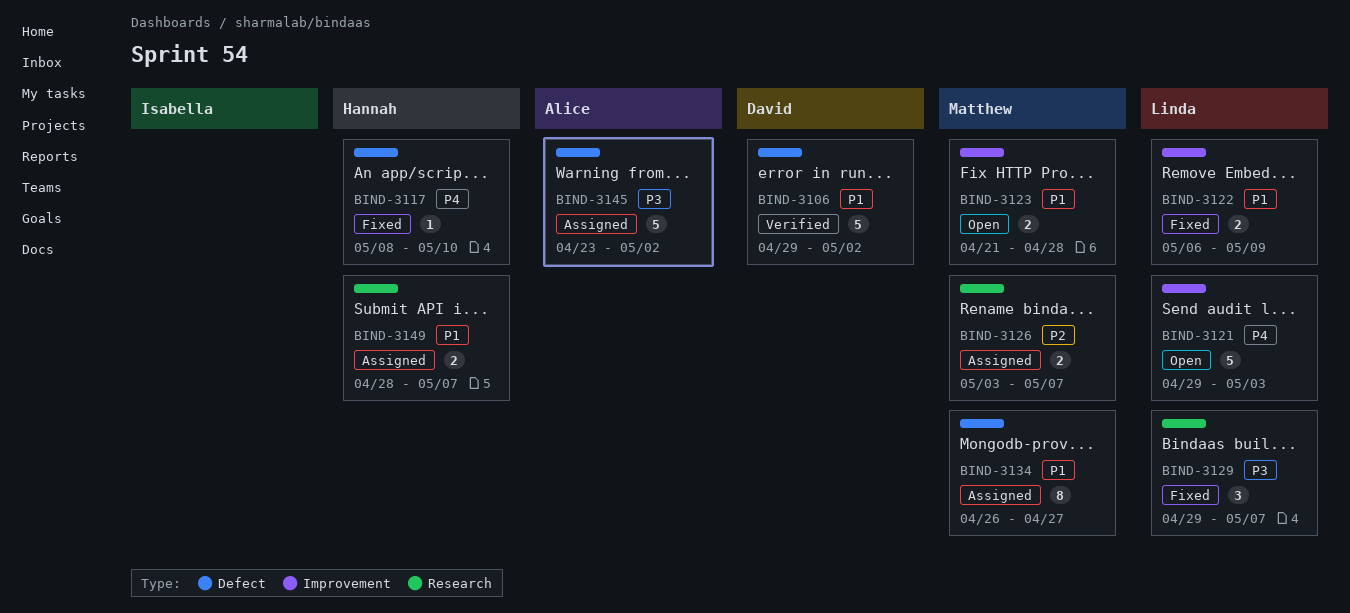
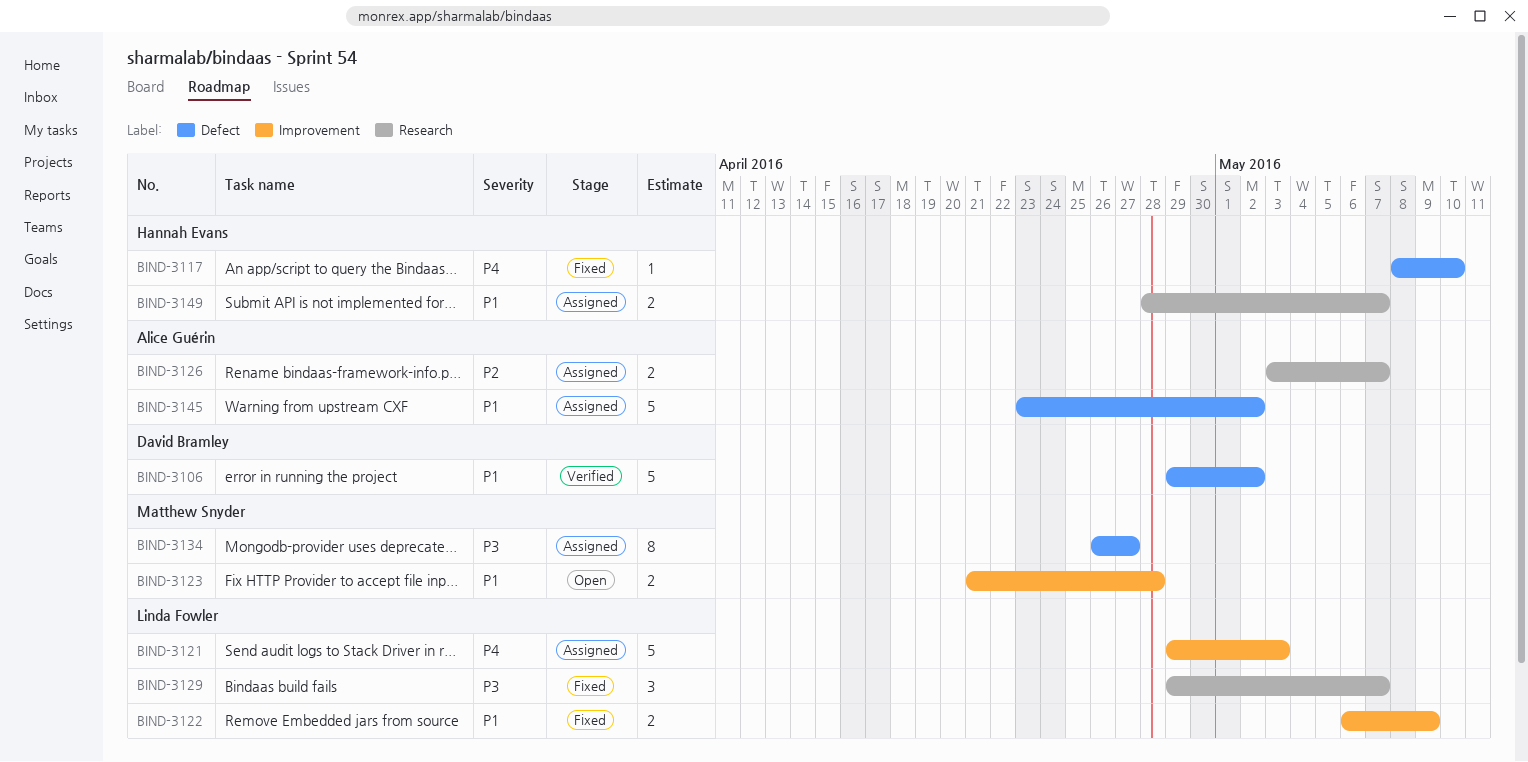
BIND-3121, status: Open -> Assigned
BIND-3126, owner: Matthew Snyder -> Alice Guérin
BIND-3134, priority: P1 -> P3
BIND-3145, priority: P3 -> P1

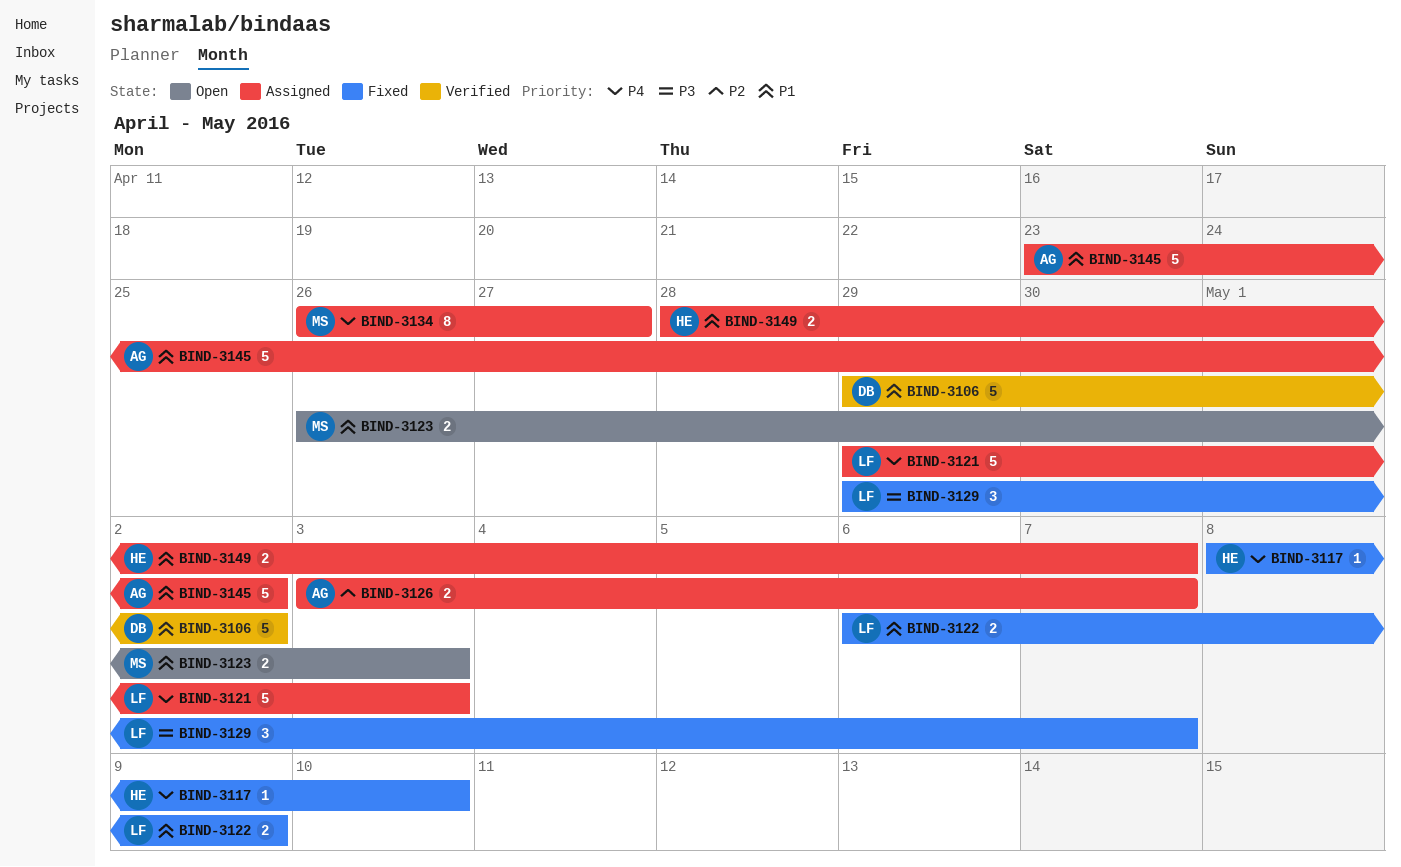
BIND-3123, start: Apr 21 -> Apr 26
BIND-3123, due: Apr 28 -> May 3
BIND-3134, priority: P3 -> P4

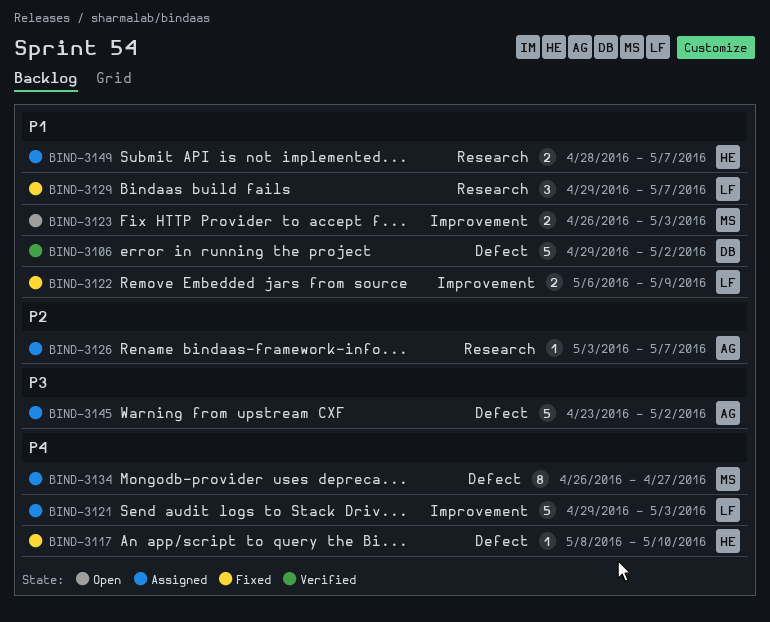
BIND-3126, estimate: 2 -> 1
BIND-3129, priority: P3 -> P1
BIND-3145, priority: P1 -> P3

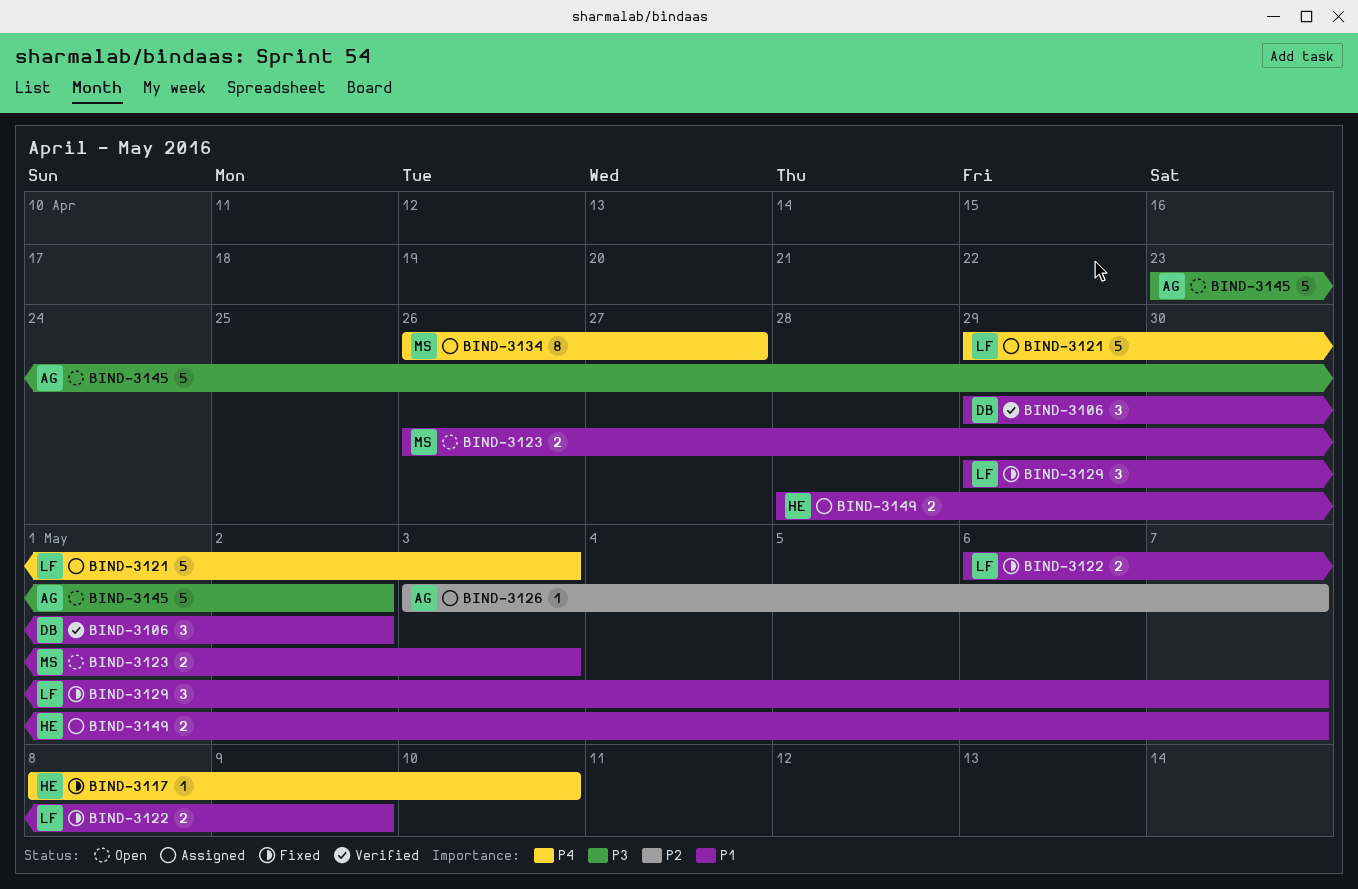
BIND-3106, estimate: 5 -> 3
BIND-3145, status: Assigned -> Open

